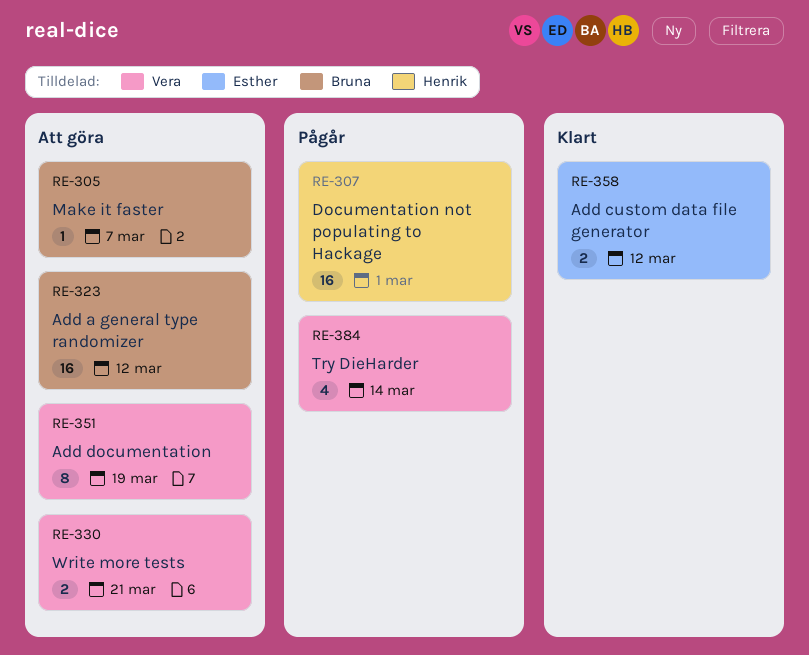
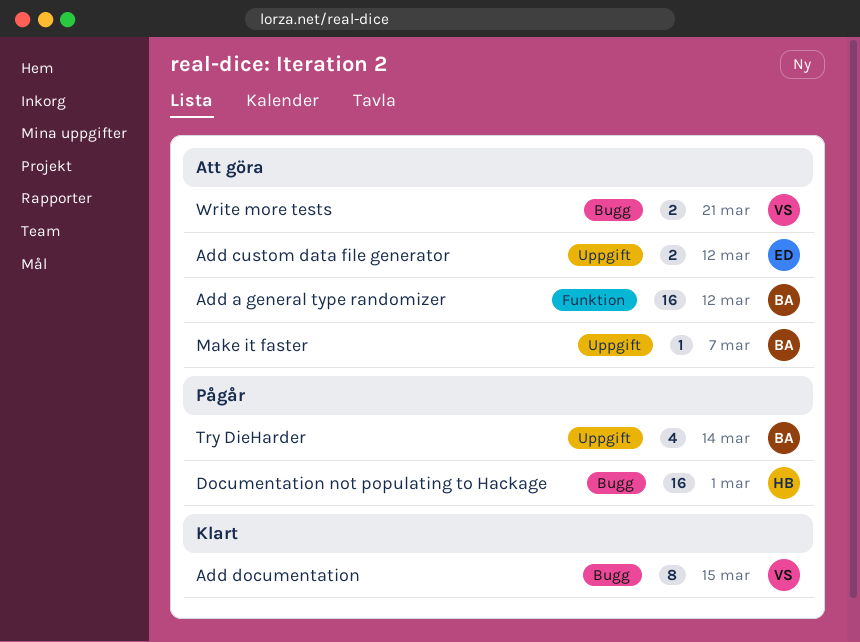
Add custom data file generator, status: Klart -> Att göra
Add documentation, status: Att göra -> Klart
Add documentation, due: Mar 19 -> Mar 15
Try DieHarder, owner: Vera -> Bruna

